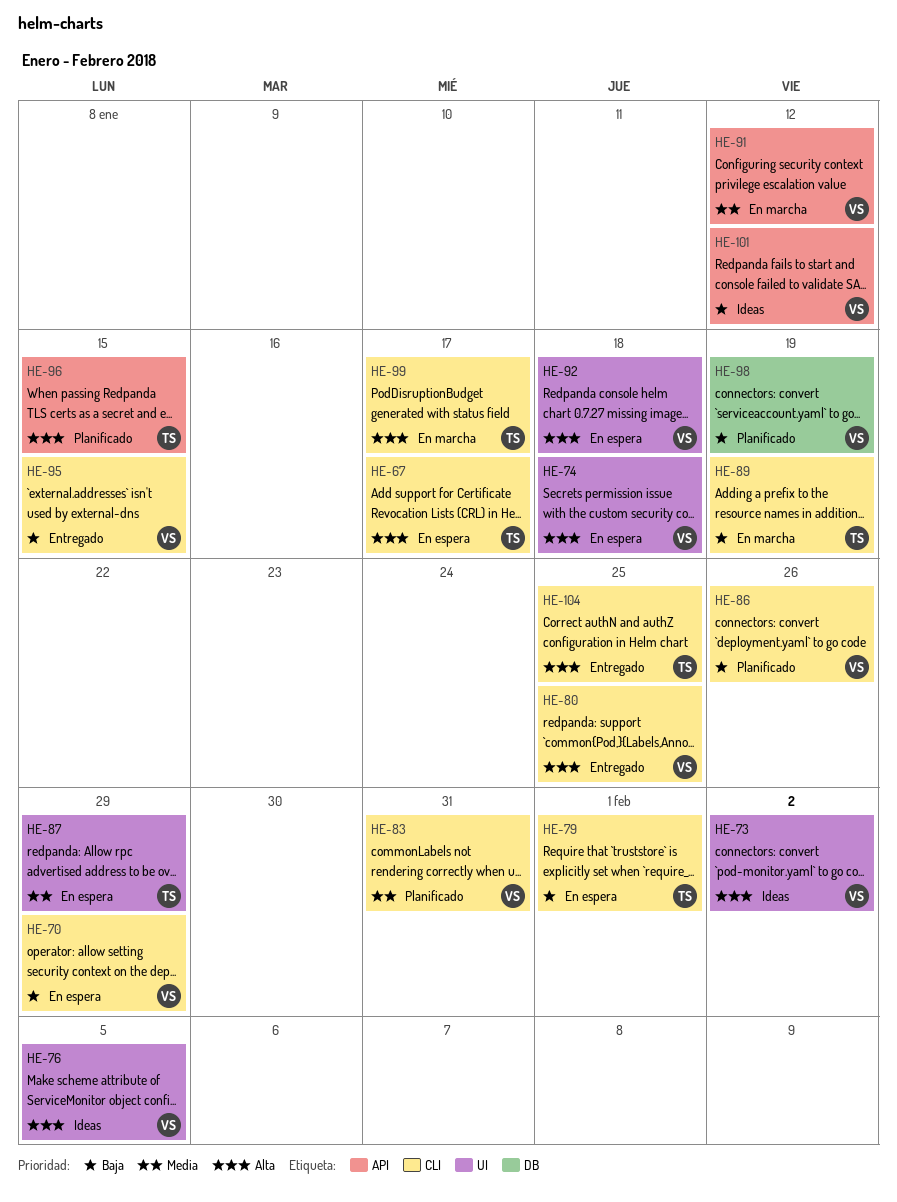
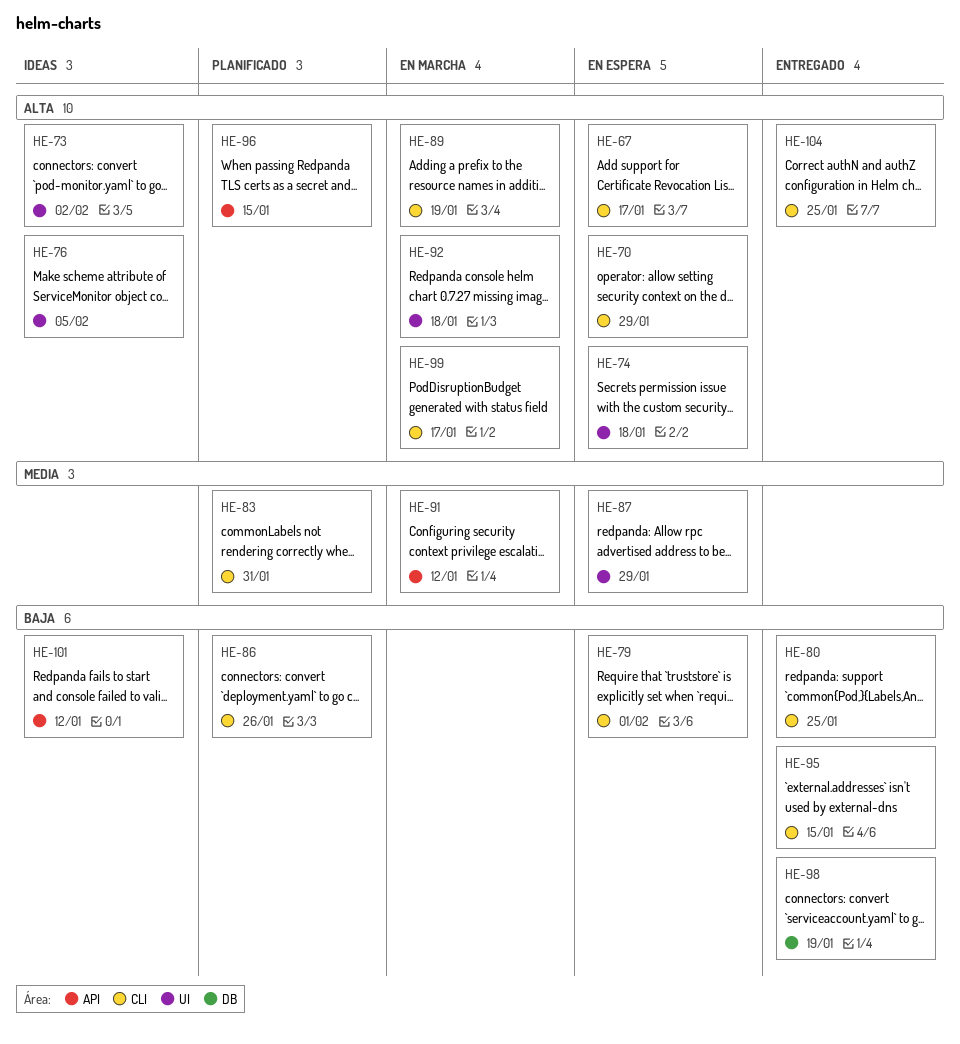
HE-70, priority: Baja -> Alta
HE-80, priority: Alta -> Baja
HE-89, priority: Baja -> Alta
HE-92, status: En espera -> En marcha
HE-98, status: Planificado -> Entregado

